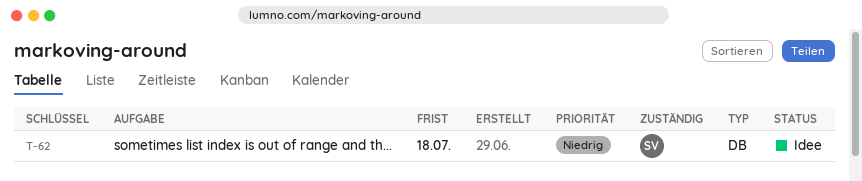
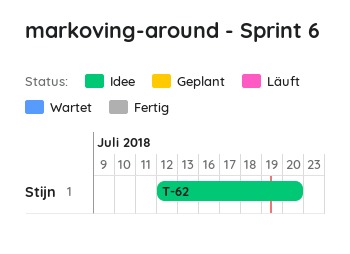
T-62, due: Jul 18 -> Jul 20

